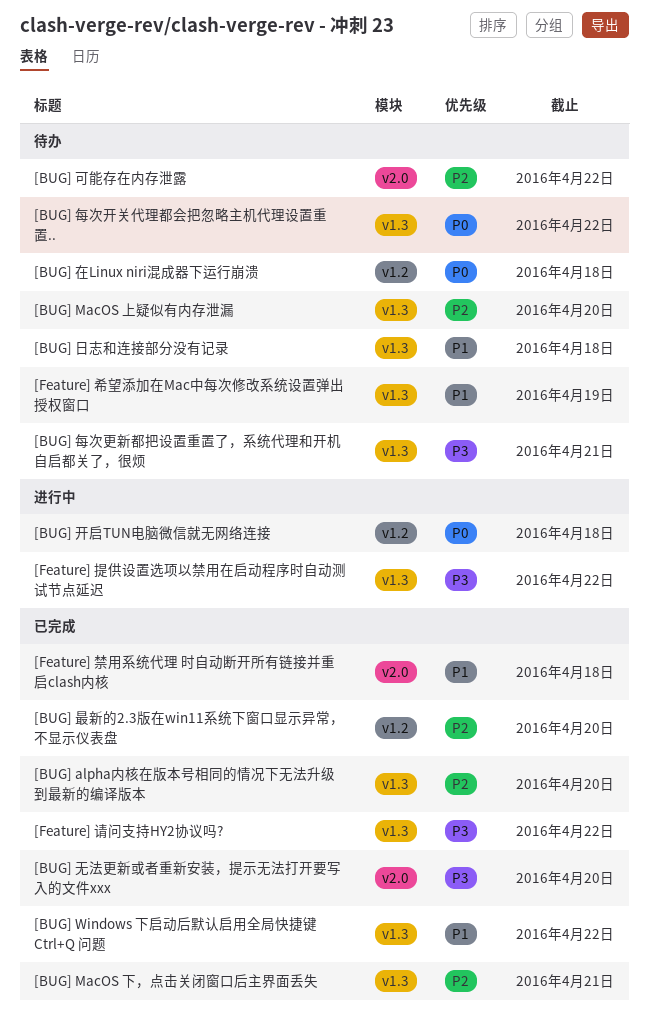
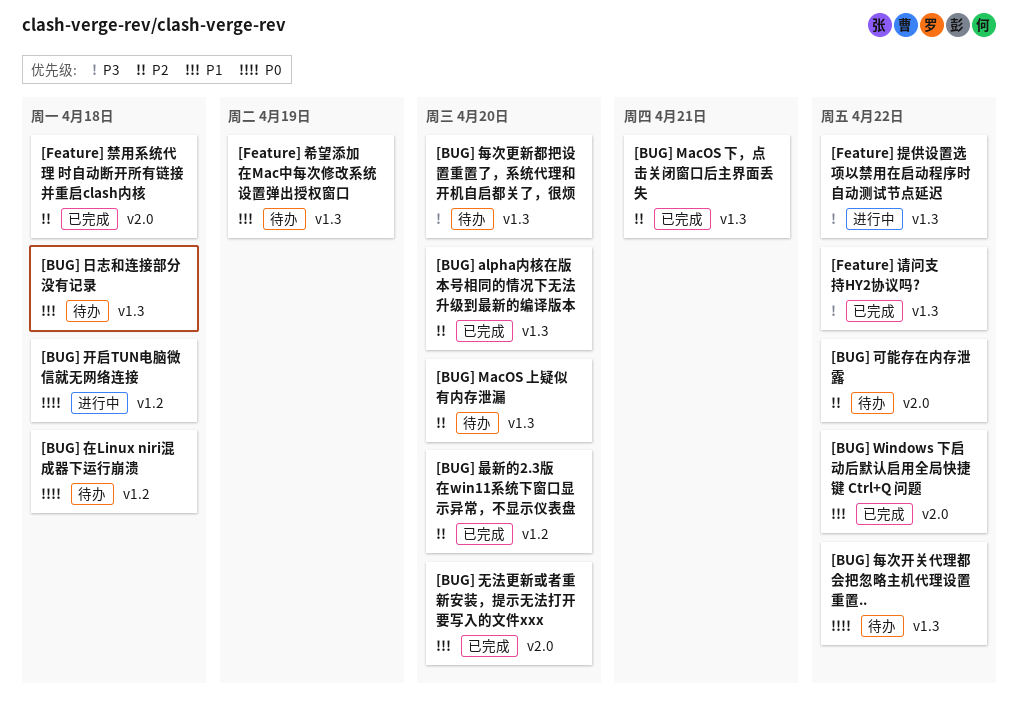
[BUG] Windows 下启动后默认启用全局快捷键 Ctrl+Q 问题, label: v1.3 -> v2.0
[BUG] 无法更新或者重新安装，提示无法打开要写入的文件xxx, priority: P3 -> P1
[BUG] 每次更新都把设置重置了，系统代理和开机自启都关了，很烦, due: Apr 21 -> Apr 20
[Feature] 禁用系统代理 时自动断开所有链接并重启clash内核, priority: P1 -> P2

